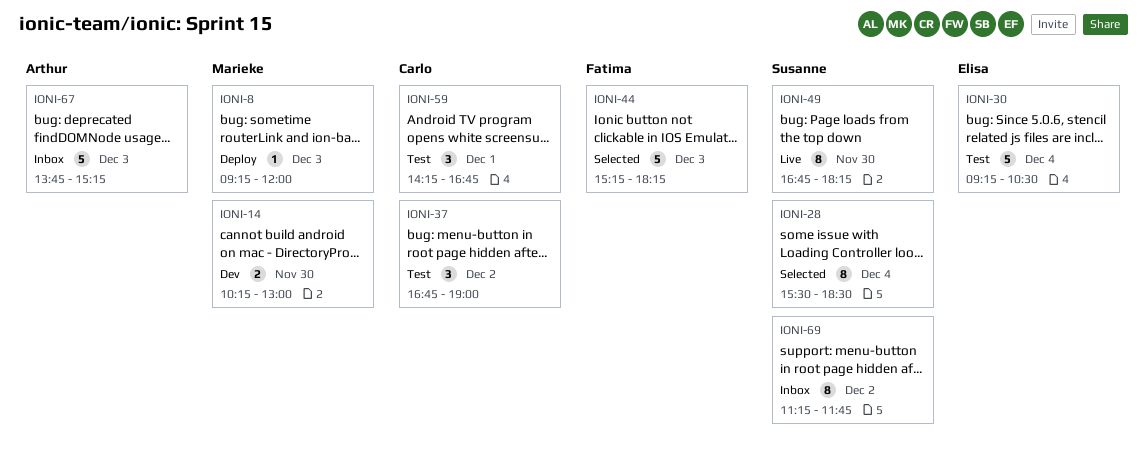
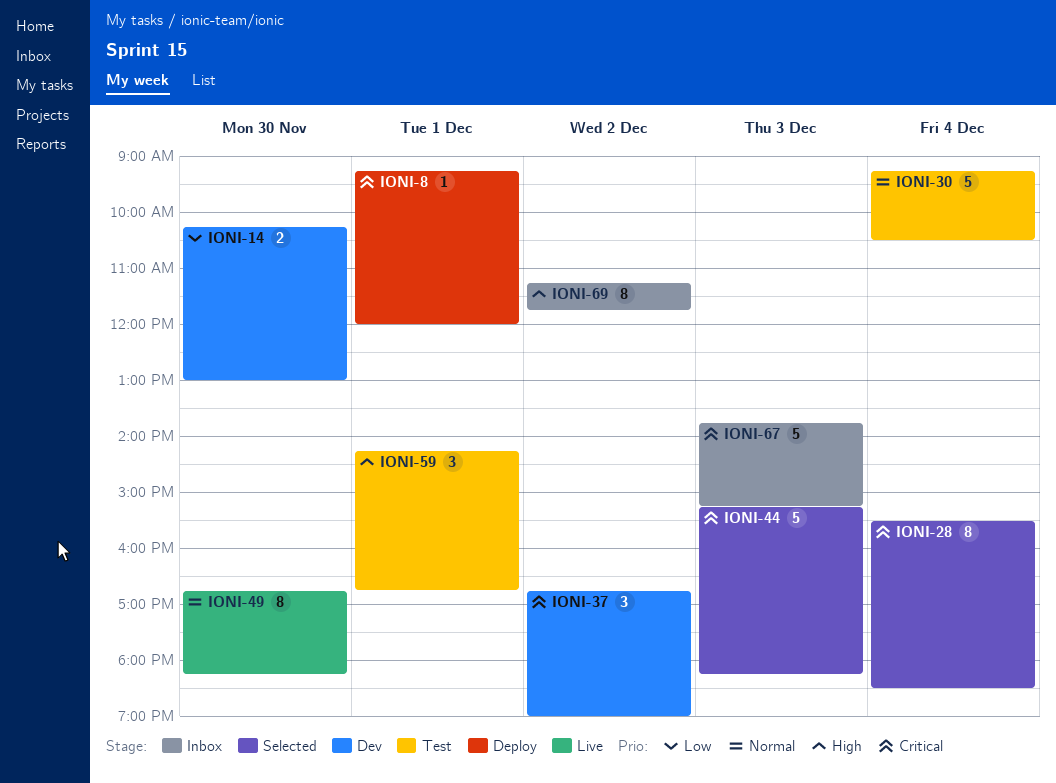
IONI-8, day: Dec 3 -> Dec 1
IONI-37, status: Test -> Dev

